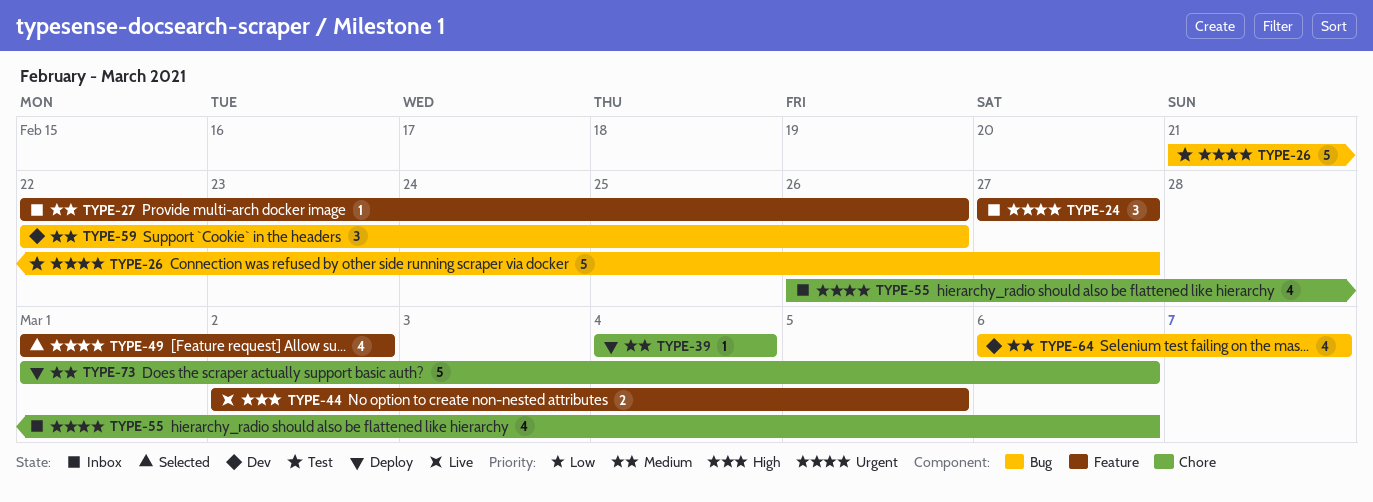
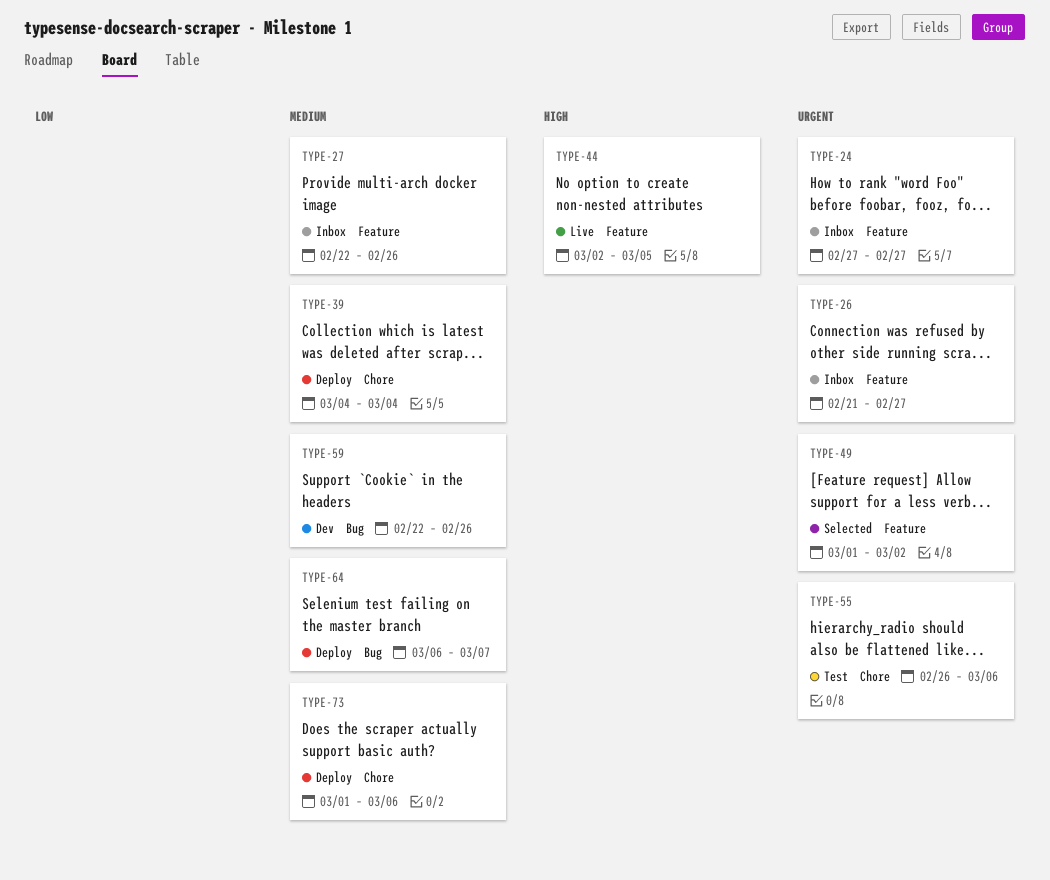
TYPE-26, status: Test -> Inbox
TYPE-26, label: Bug -> Feature
TYPE-55, status: Inbox -> Test
TYPE-64, status: Dev -> Deploy

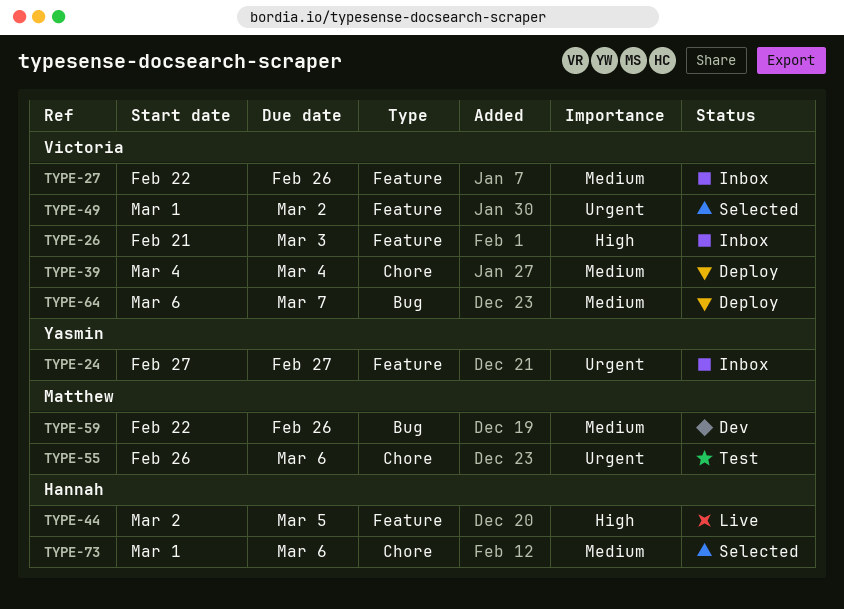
TYPE-26, priority: Urgent -> High
TYPE-26, due: Feb 27 -> Mar 3
TYPE-73, status: Deploy -> Selected

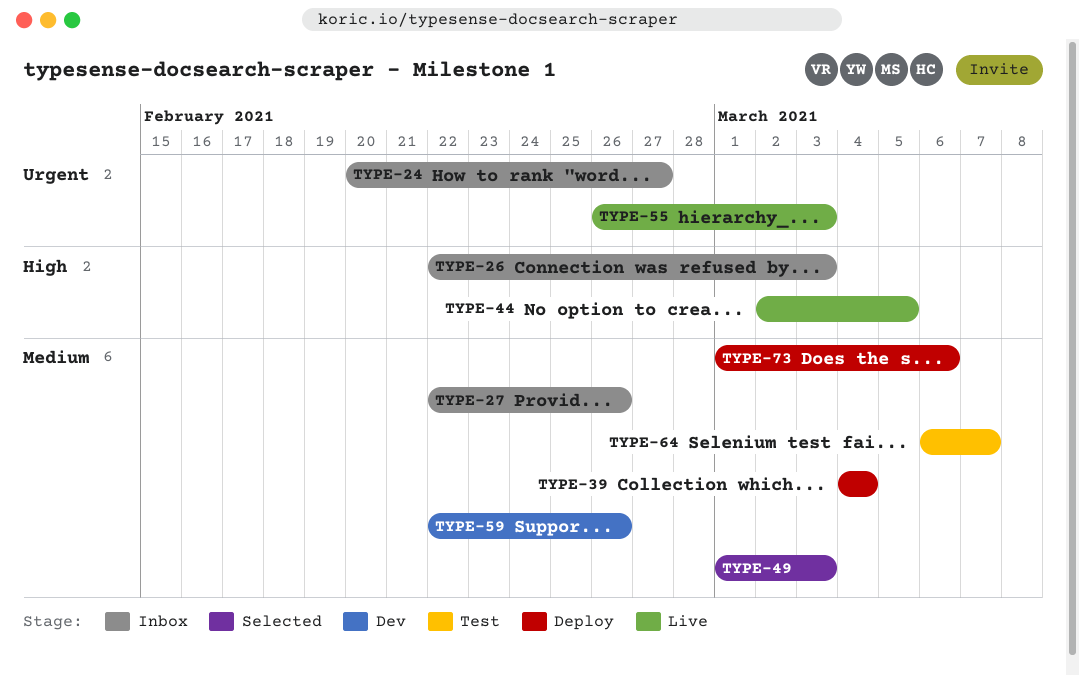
TYPE-24, start: Feb 27 -> Feb 20
TYPE-26, start: Feb 21 -> Feb 22
TYPE-49, priority: Urgent -> Medium
TYPE-49, due: Mar 2 -> Mar 3
TYPE-55, status: Test -> Live
TYPE-55, due: Mar 6 -> Mar 3
TYPE-64, status: Deploy -> Test
TYPE-73, status: Selected -> Deploy

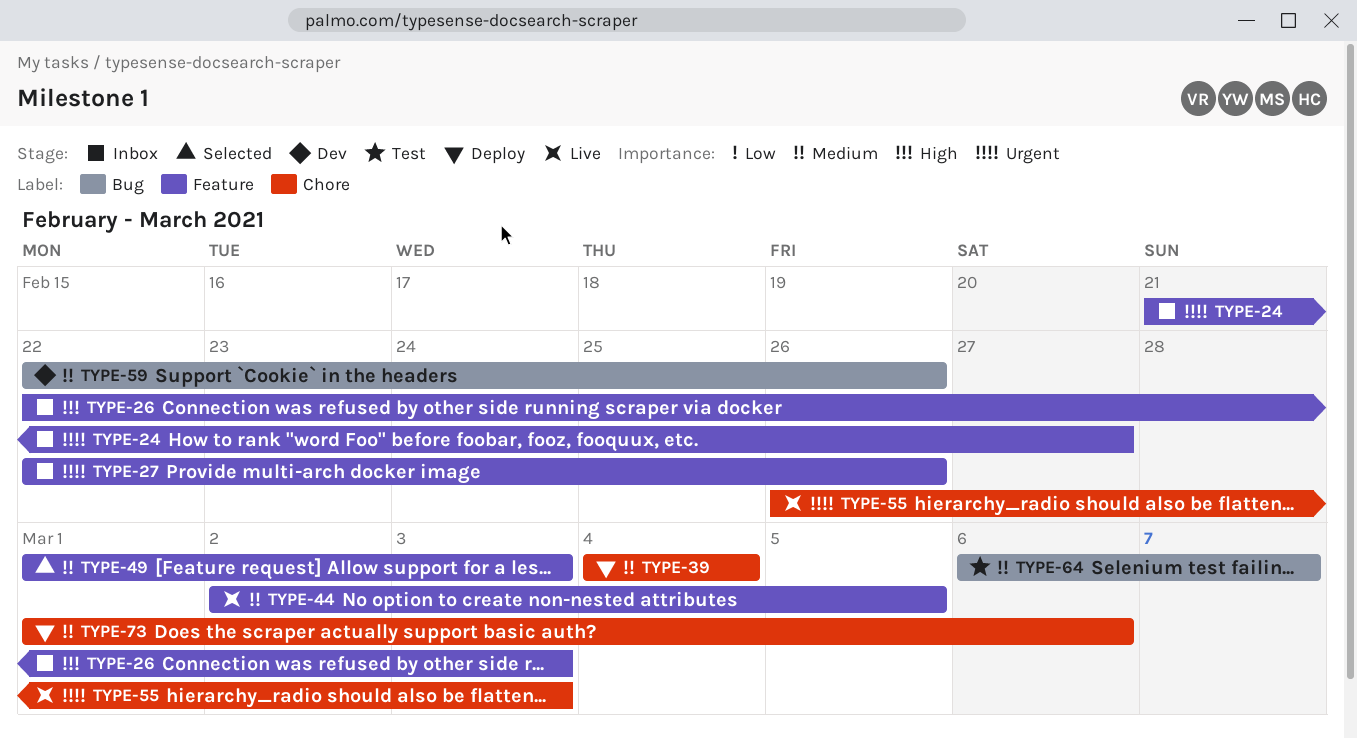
TYPE-24, start: Feb 20 -> Feb 21
TYPE-27, priority: Medium -> Urgent
TYPE-44, priority: High -> Medium

